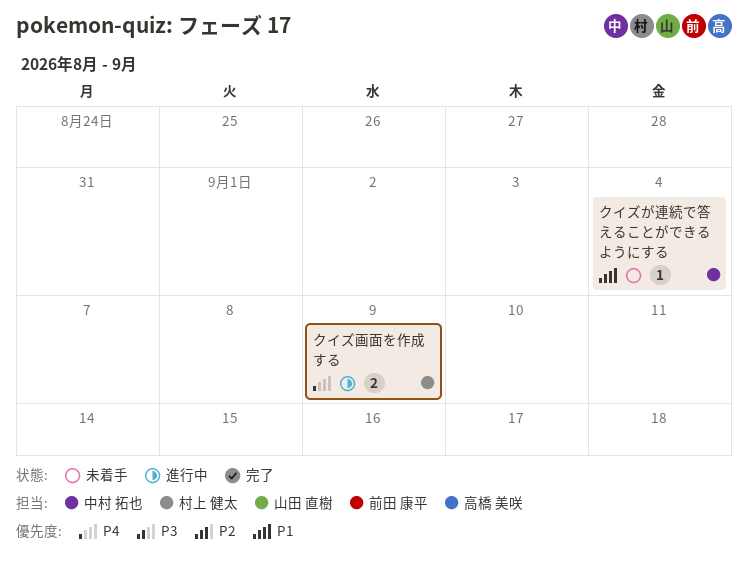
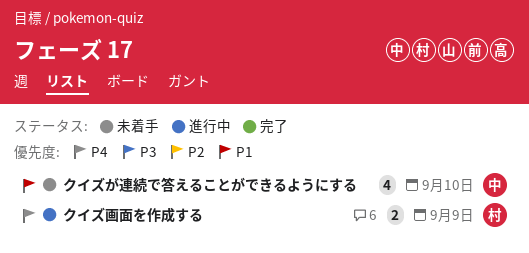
クイズが連続で答えることができるようにする, estimate: 1 -> 4
クイズが連続で答えることができるようにする, due: Sep 4 -> Sep 10

